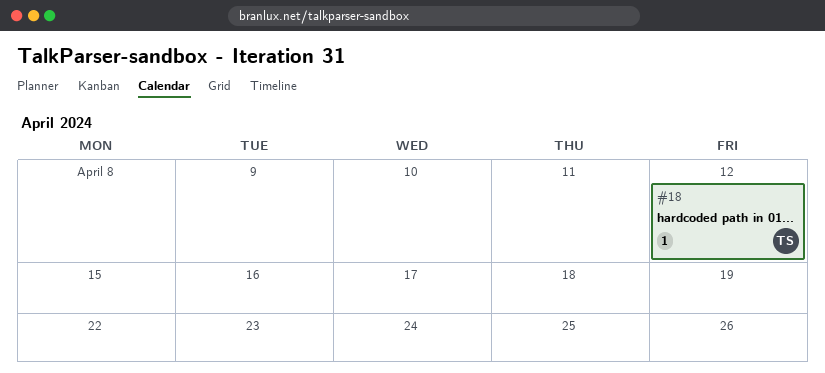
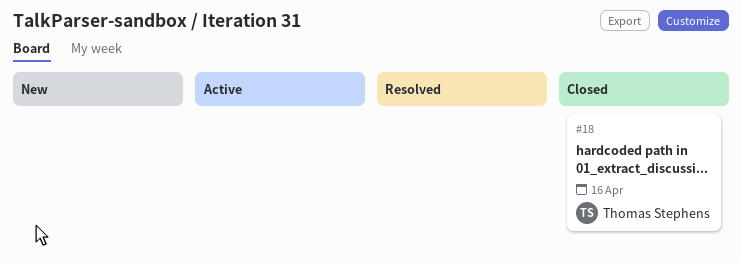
#18, due: Apr 12 -> Apr 16

